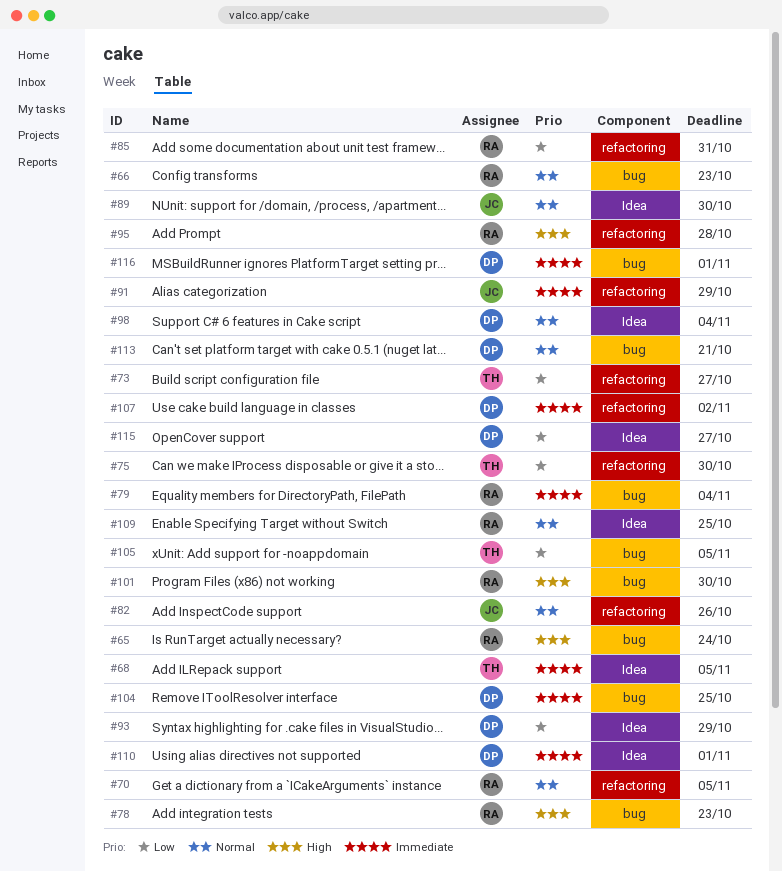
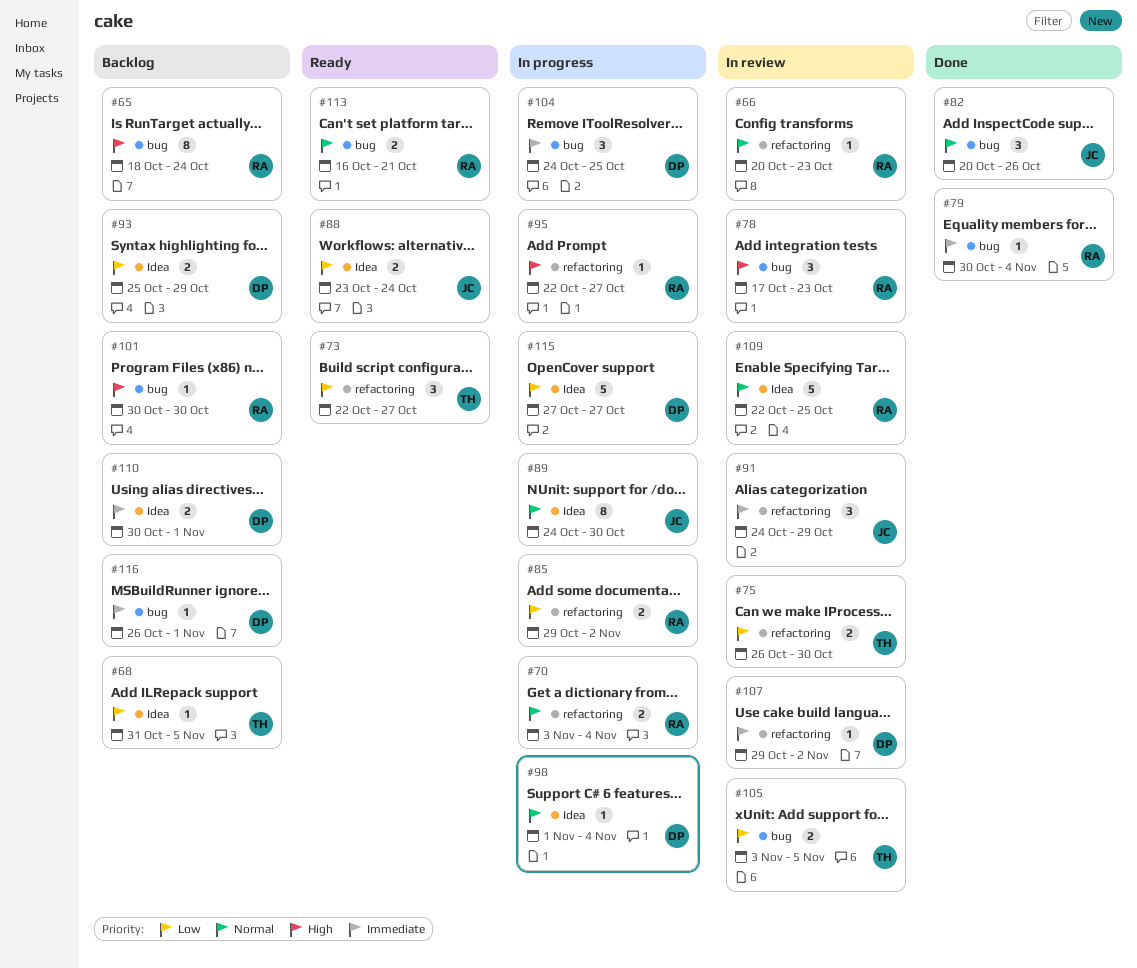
#66, label: bug -> refactoring
#68, priority: Immediate -> Low
#70, due: Nov 5 -> Nov 4
#82, label: refactoring -> bug
#85, due: Oct 31 -> Nov 2
#88: none -> present
#95, due: Oct 28 -> Oct 27
#113, owner: DP -> RA

